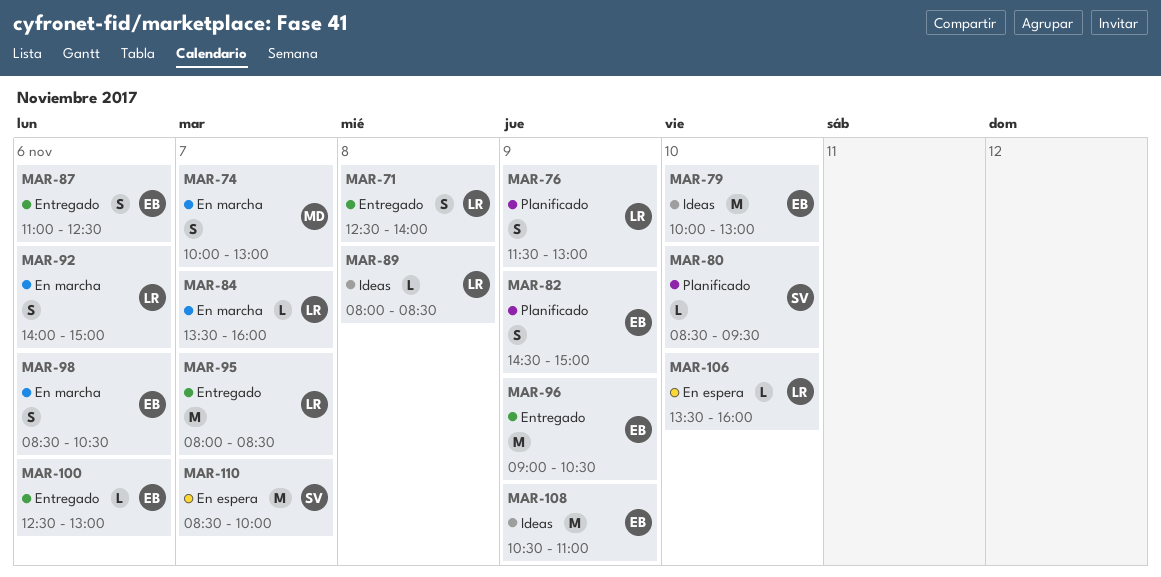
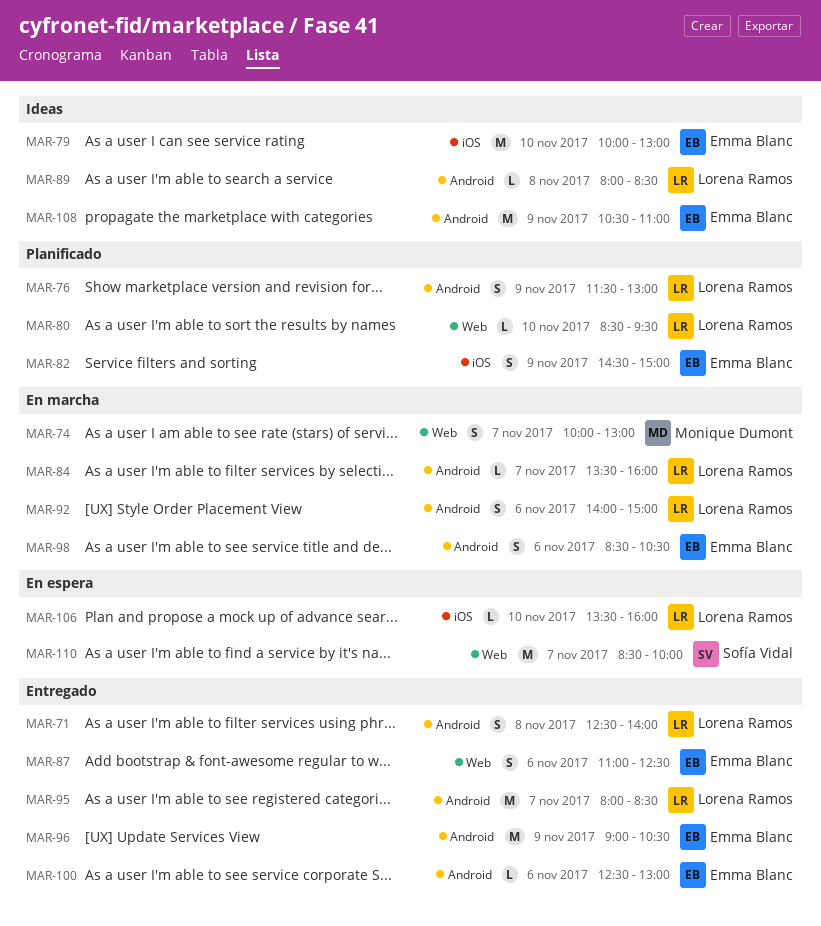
MAR-80, owner: Sofía Vidal -> Lorena Ramos

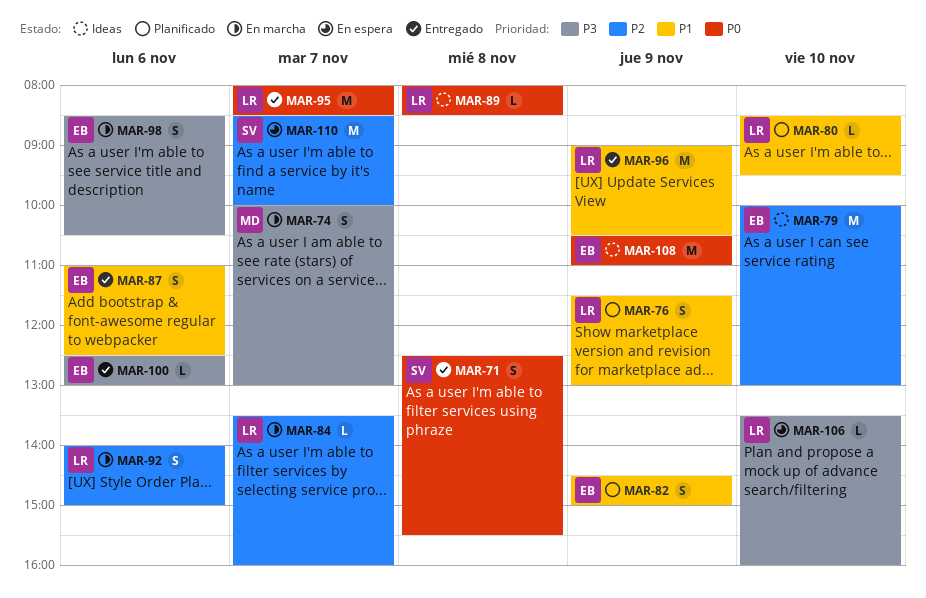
MAR-71, owner: Lorena Ramos -> Sofía Vidal
MAR-71, ends: 14:00 -> 15:30
MAR-96, owner: Emma Blanc -> Lorena Ramos

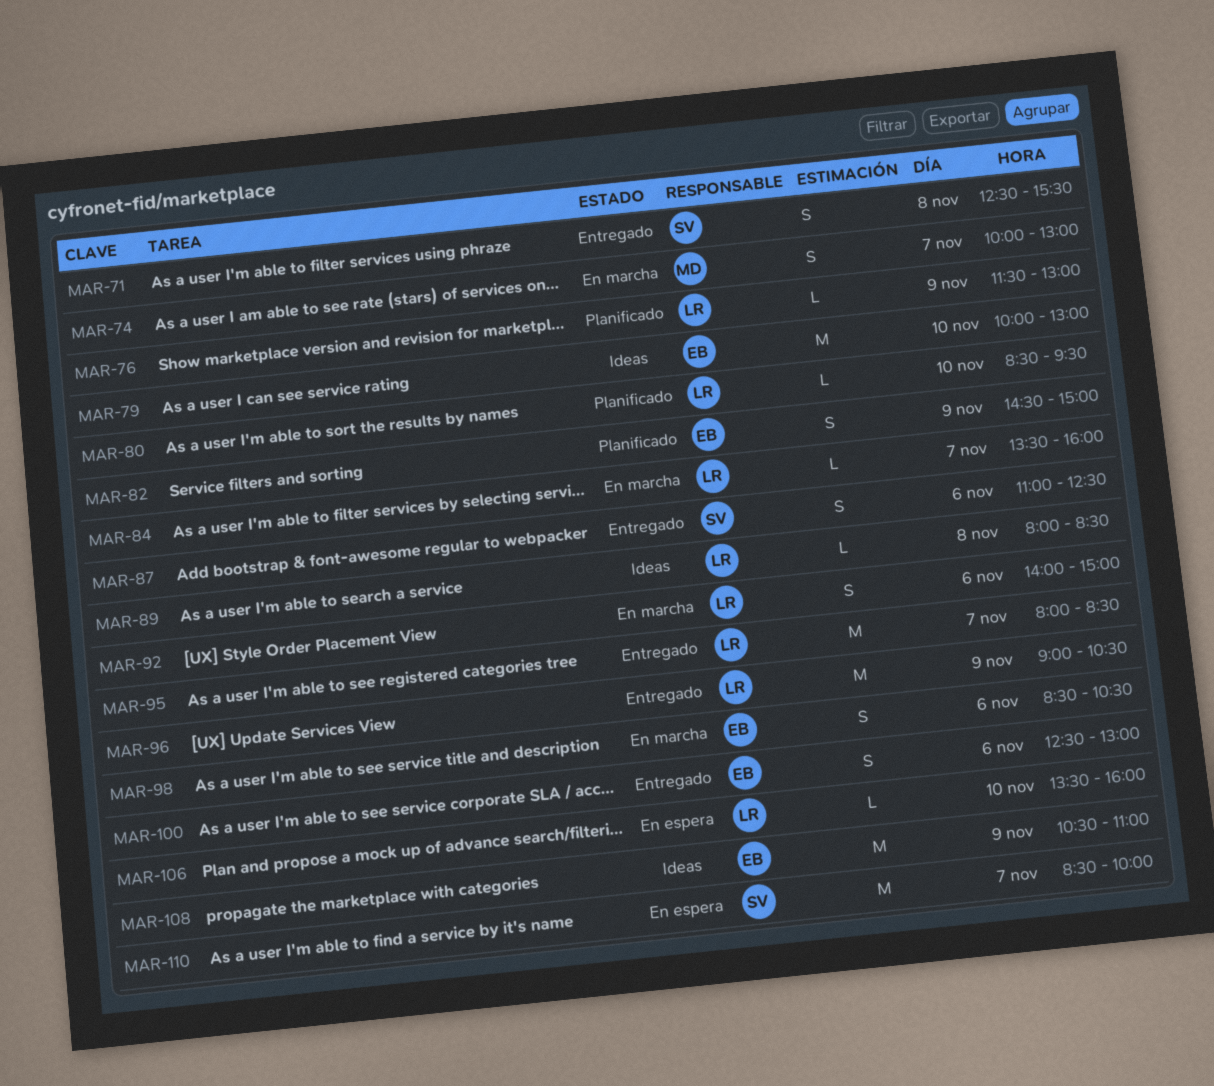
MAR-76, estimate: S -> L
MAR-87, owner: EB -> SV
MAR-100, estimate: L -> S

